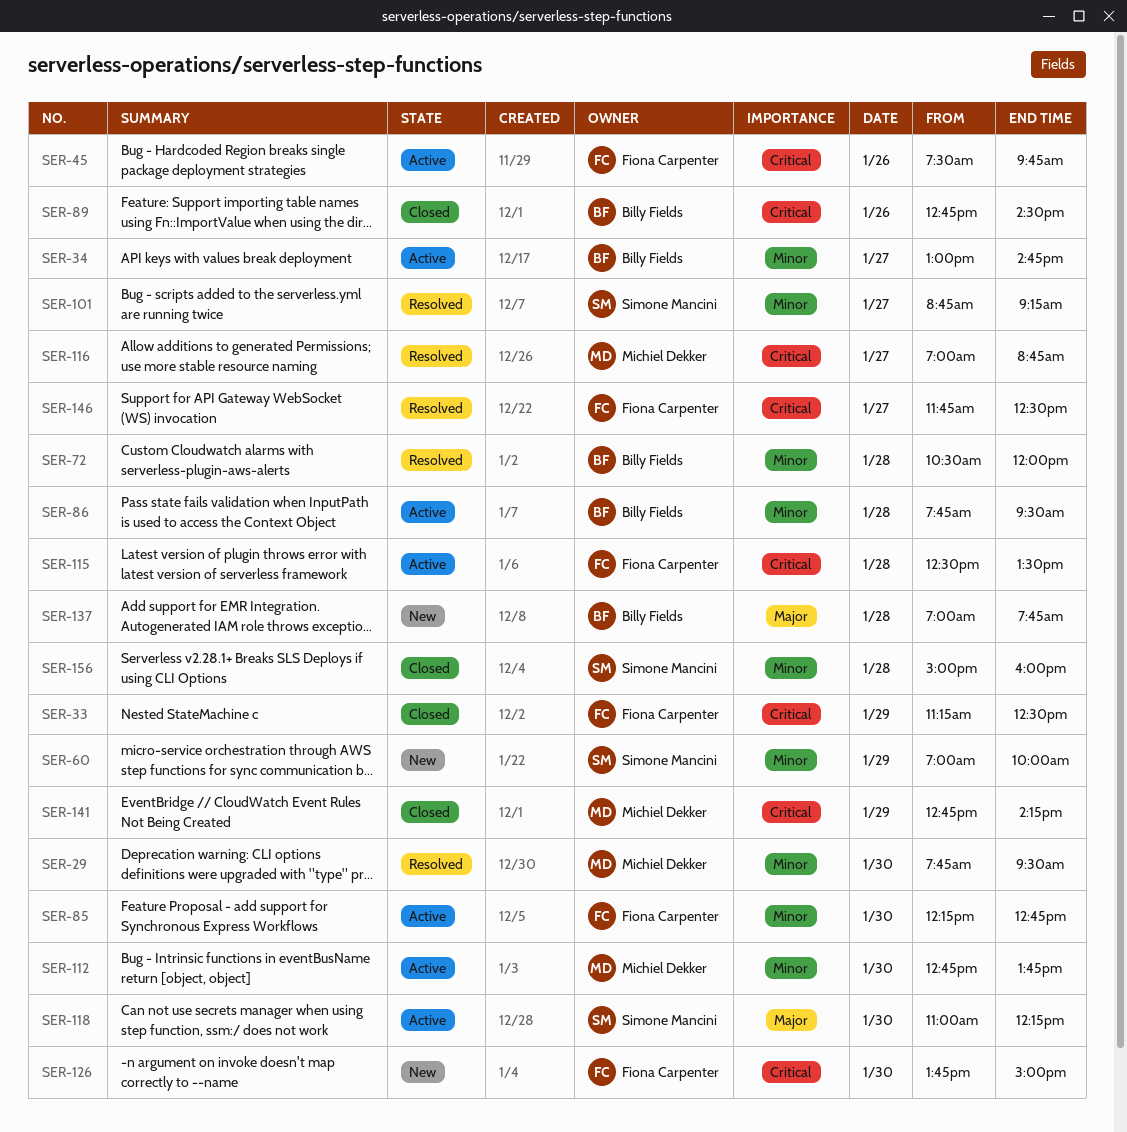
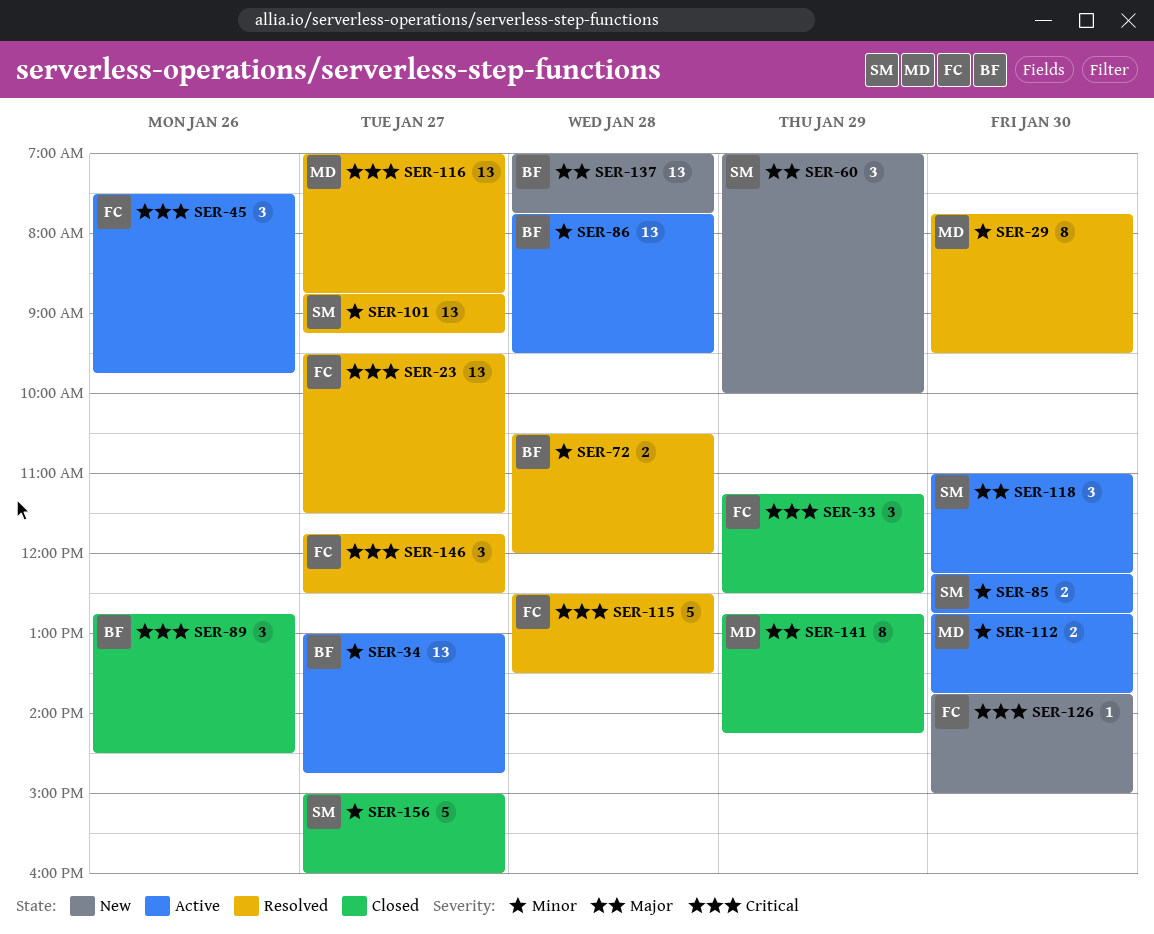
SER-23: none -> present
SER-60, priority: Minor -> Major
SER-85, owner: Fiona Carpenter -> Simone Mancini
SER-115, status: Active -> Resolved
SER-141, priority: Critical -> Major
SER-156, day: Jan 28 -> Jan 27

